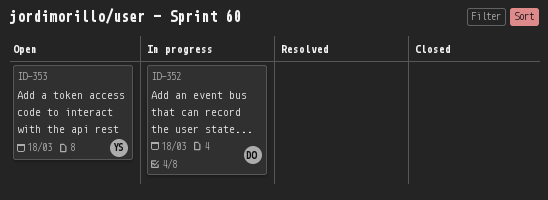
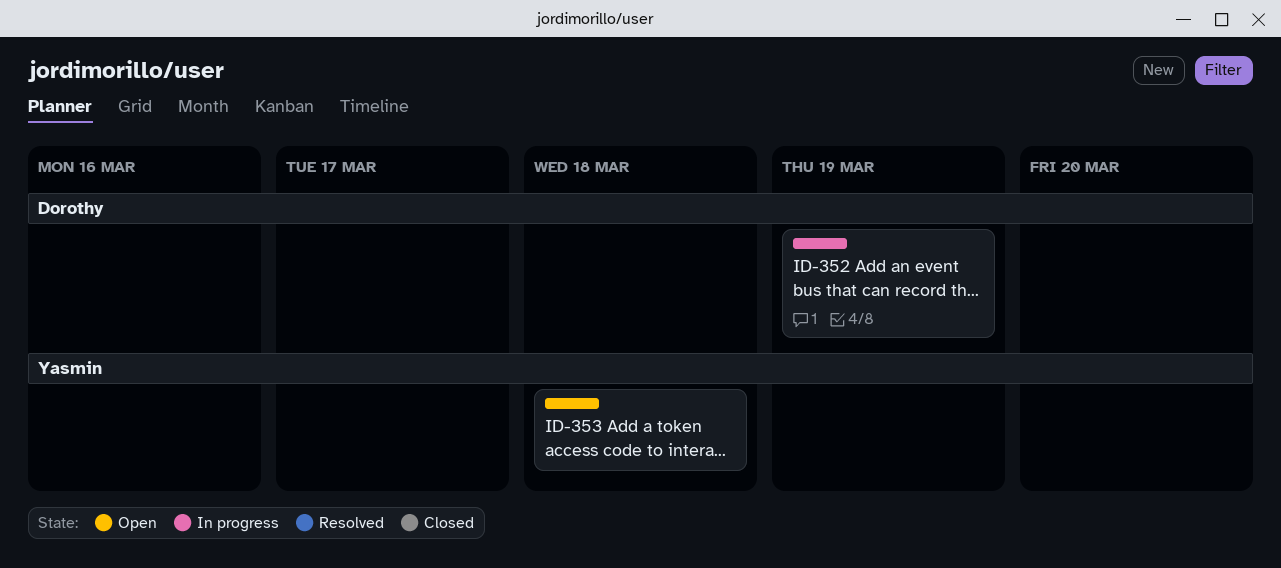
ID-352, due: Mar 18 -> Mar 19

